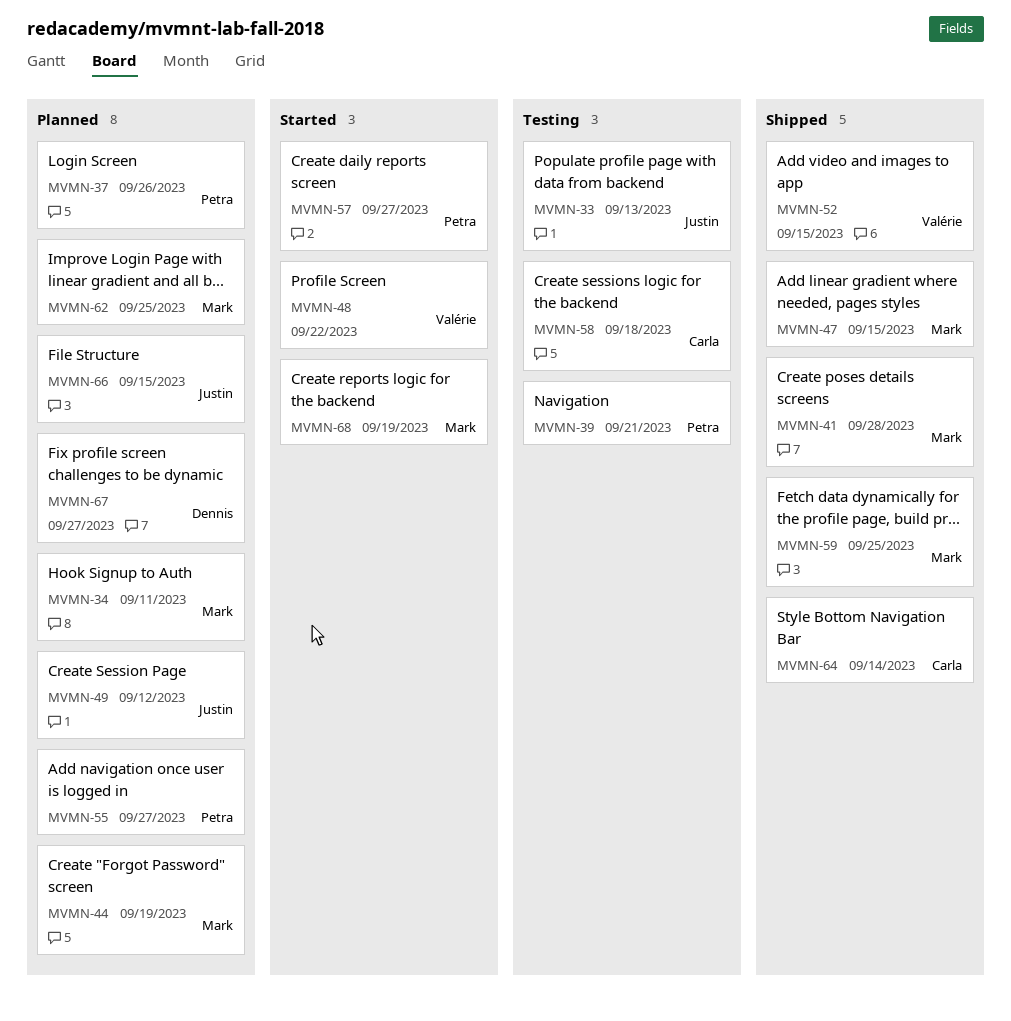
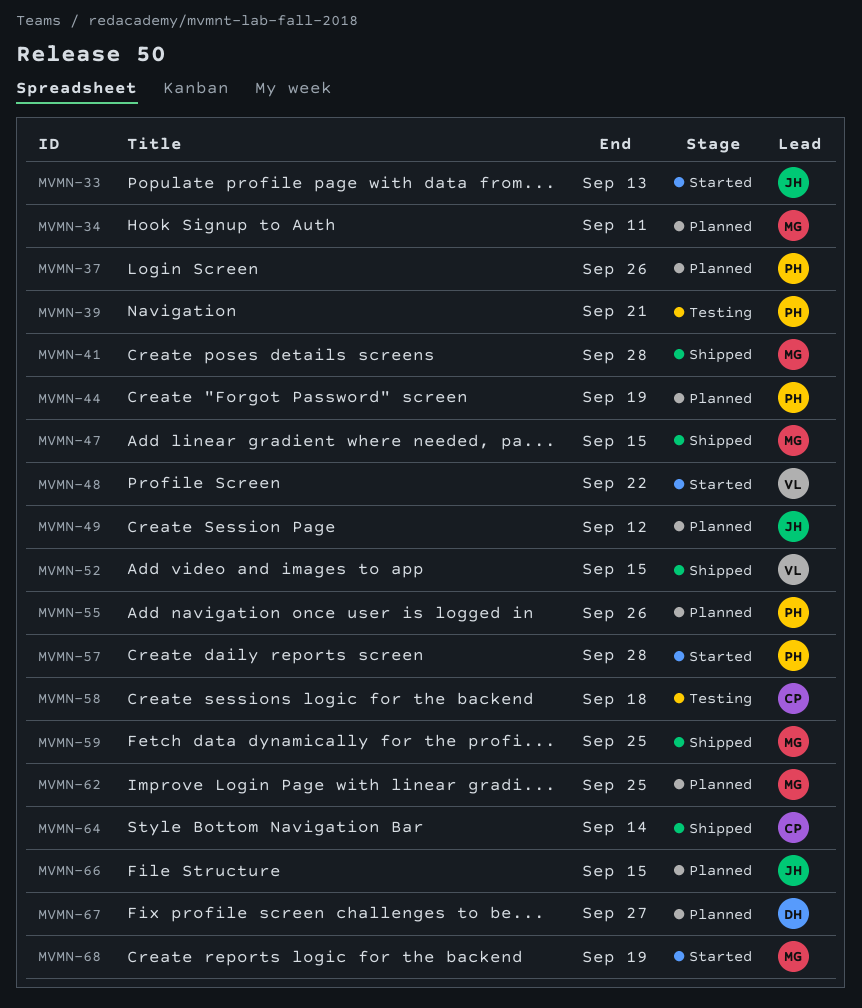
MVMN-33, status: Testing -> Started
MVMN-44, owner: Mark -> Petra
MVMN-55, due: Sep 27 -> Sep 26
MVMN-57, due: Sep 27 -> Sep 28

